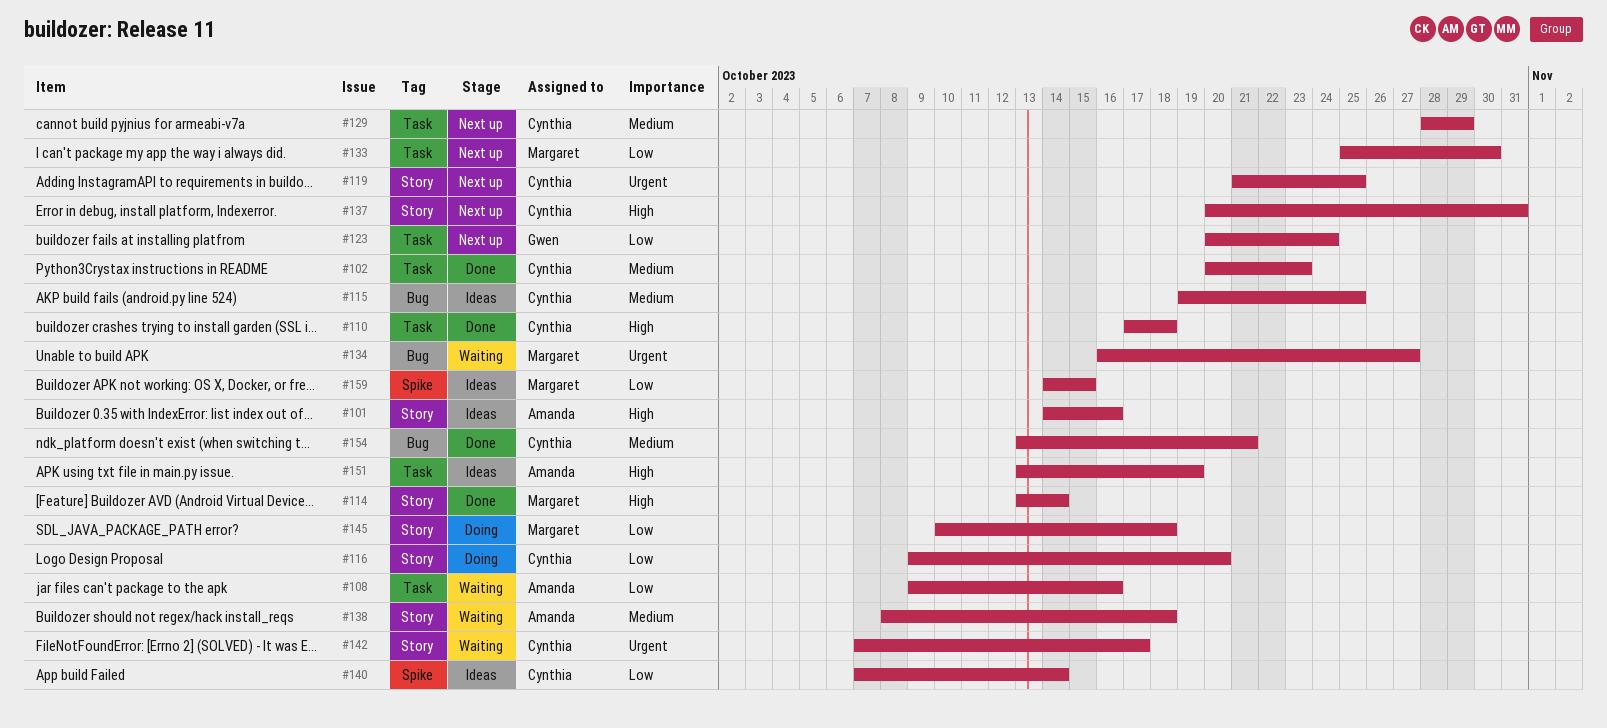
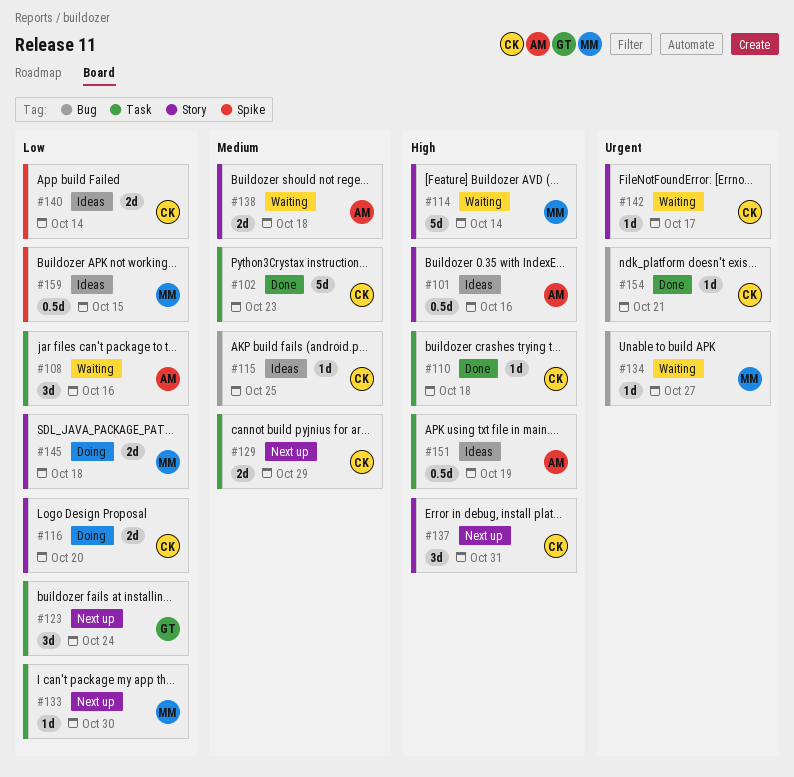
#114, status: Done -> Waiting
#119: present -> none
#154, priority: Medium -> Urgent

